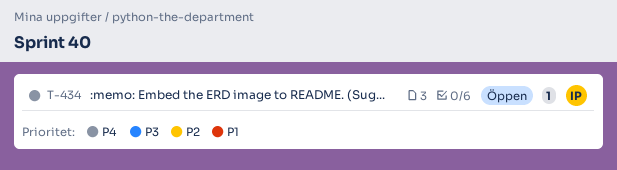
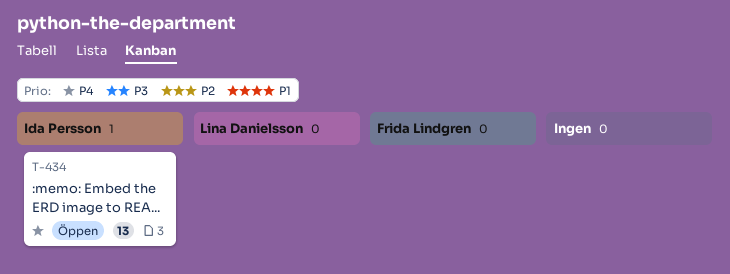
T-434, estimate: 1 -> 13

